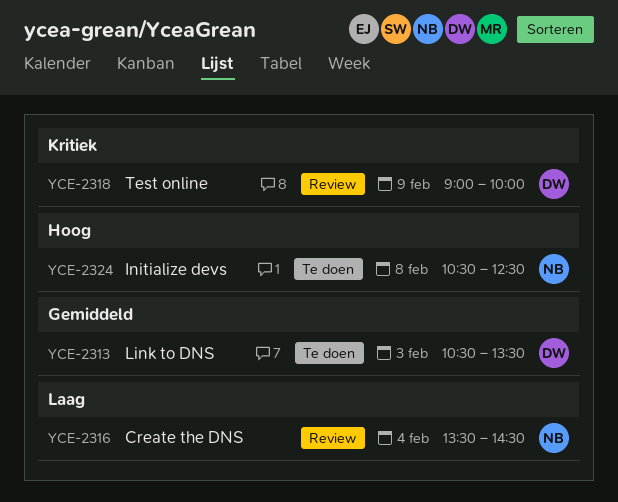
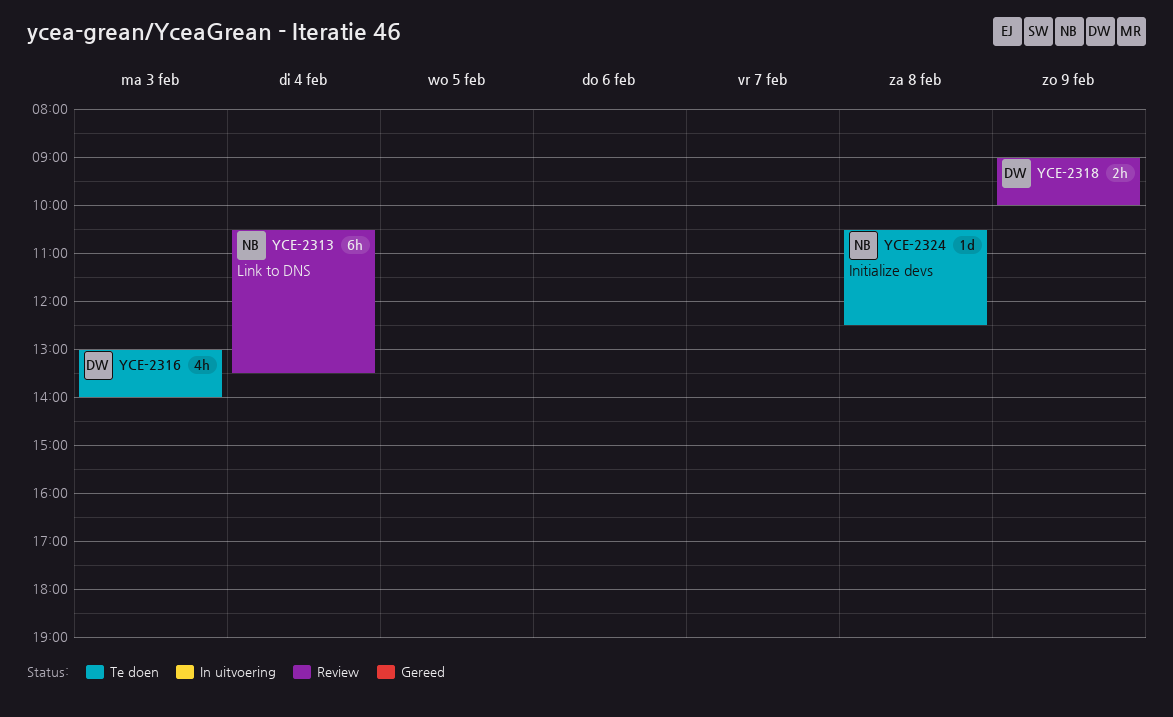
YCE-2313, status: Te doen -> Review
YCE-2313, owner: DW -> NB
YCE-2313, day: Feb 3 -> Feb 4
YCE-2316, status: Review -> Te doen
YCE-2316, owner: NB -> DW
YCE-2316, day: Feb 4 -> Feb 3
YCE-2316, begins: 13:30 -> 13:00
YCE-2316, ends: 14:30 -> 14:00

